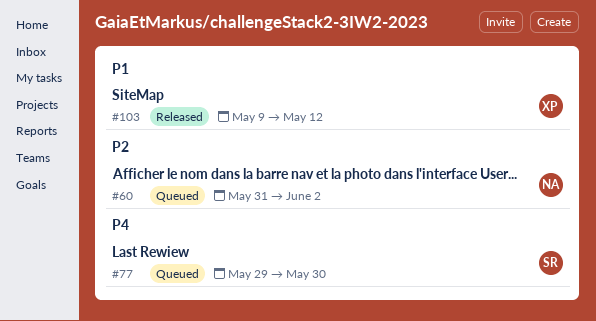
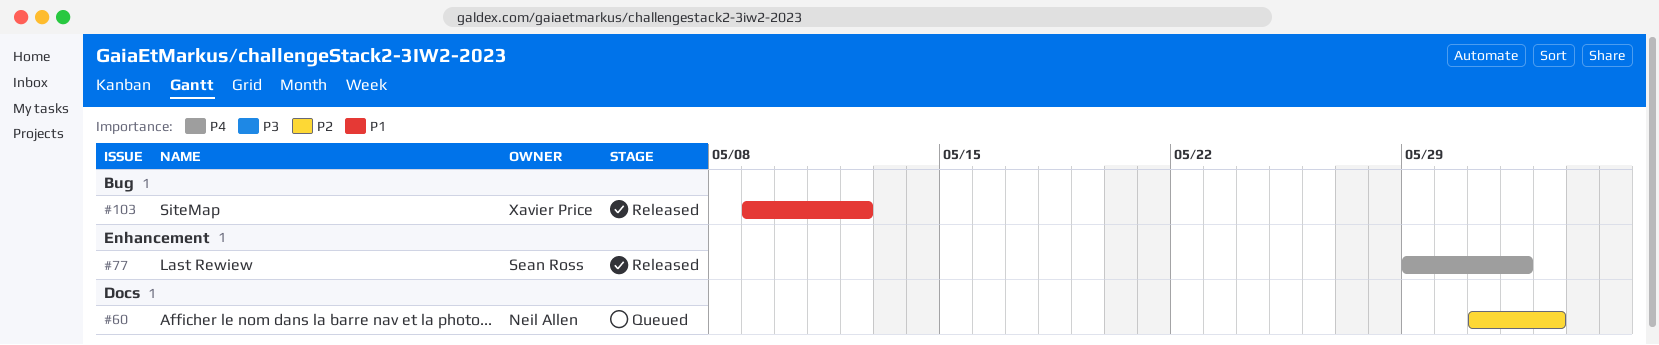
#77, status: Queued -> Released
#77, due: May 30 -> Jun 1

